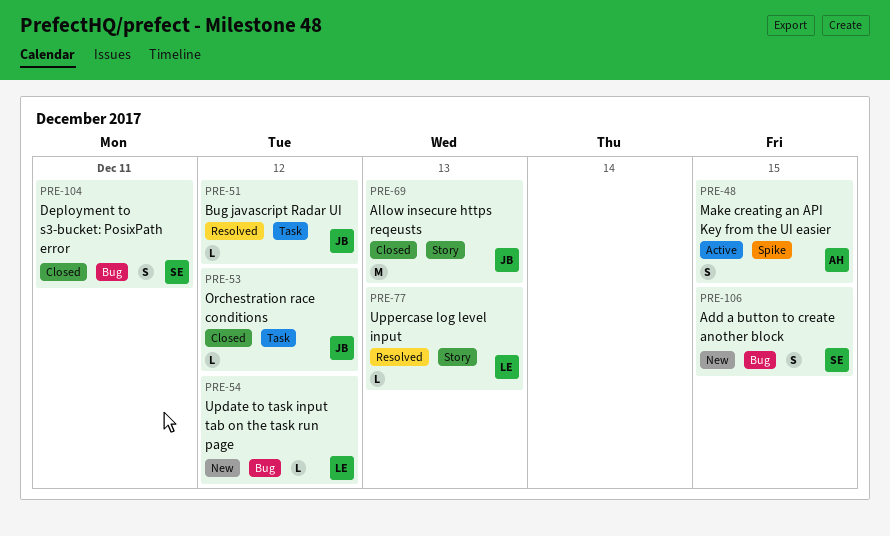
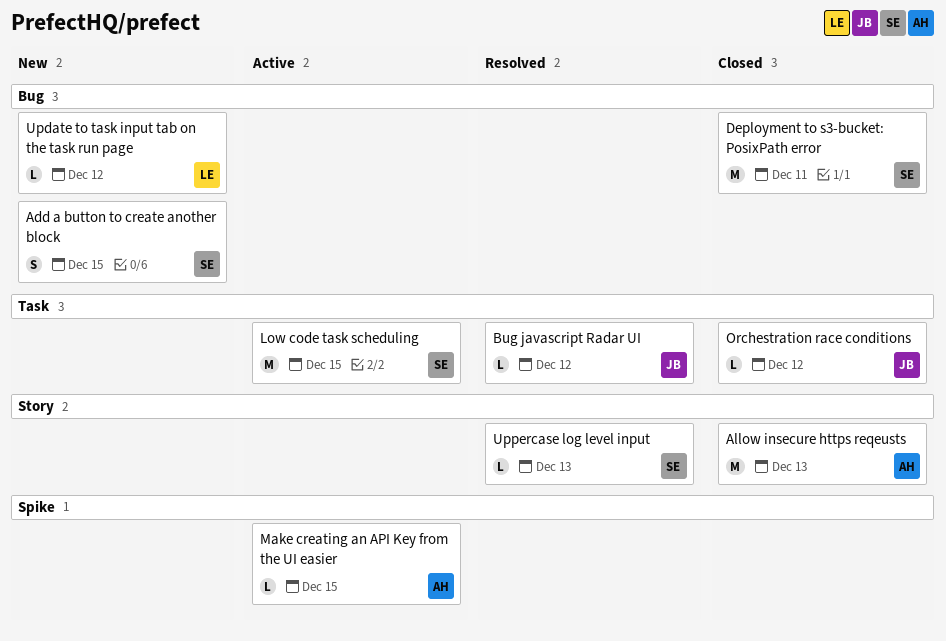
Allow insecure https reqeusts, owner: JB -> AH
Deployment to s3-bucket: PosixPath error, estimate: S -> M
Low code task scheduling: none -> present
Make creating an API Key from the UI easier, estimate: S -> L
Uppercase log level input, owner: LE -> SE

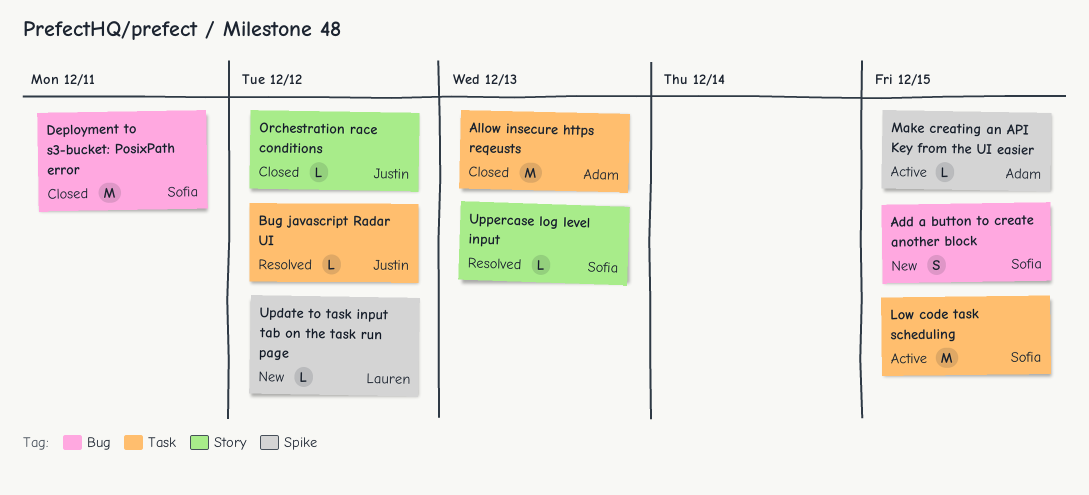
Allow insecure https reqeusts, label: Story -> Task
Orchestration race conditions, label: Task -> Story
Update to task input tab on the task run page, label: Bug -> Spike

